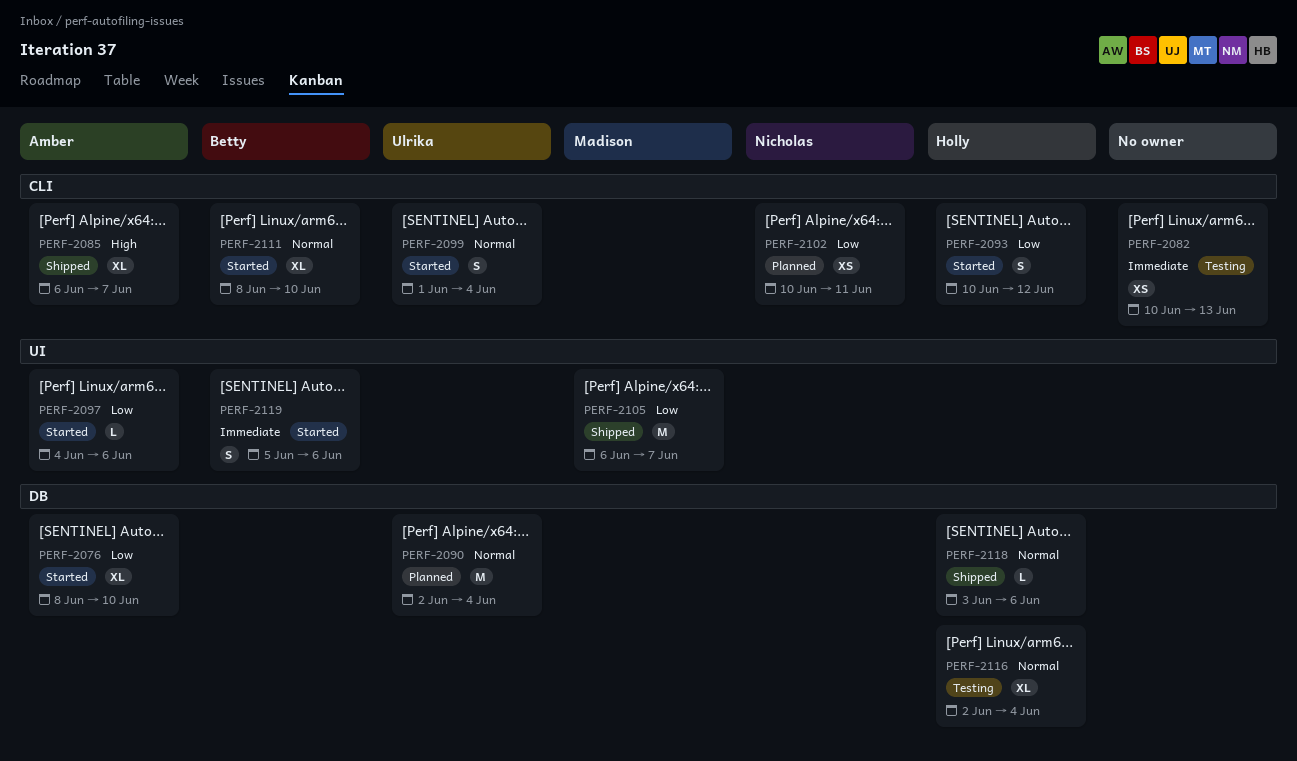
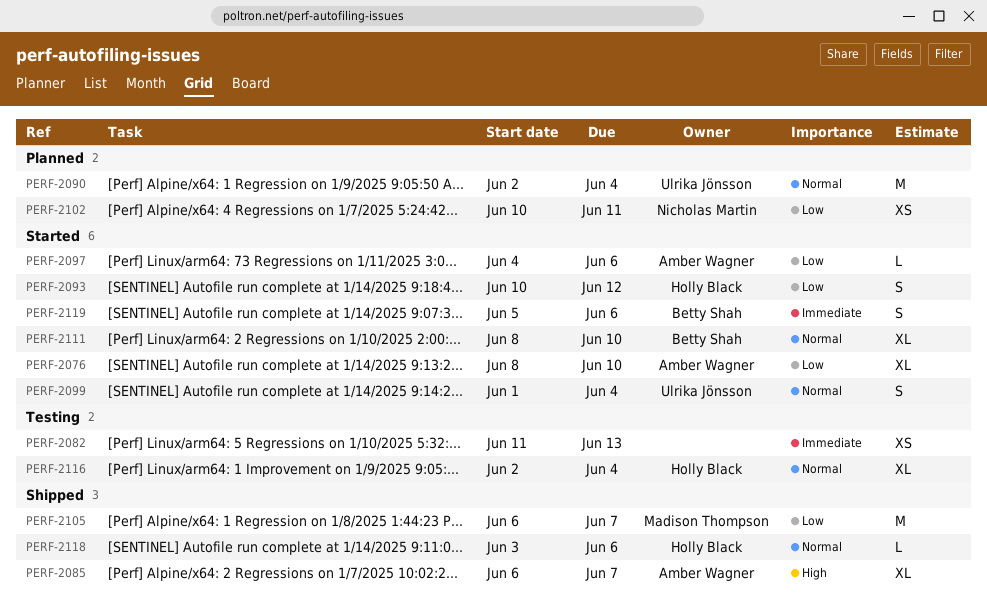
PERF-2082, start: Jun 10 -> Jun 11

